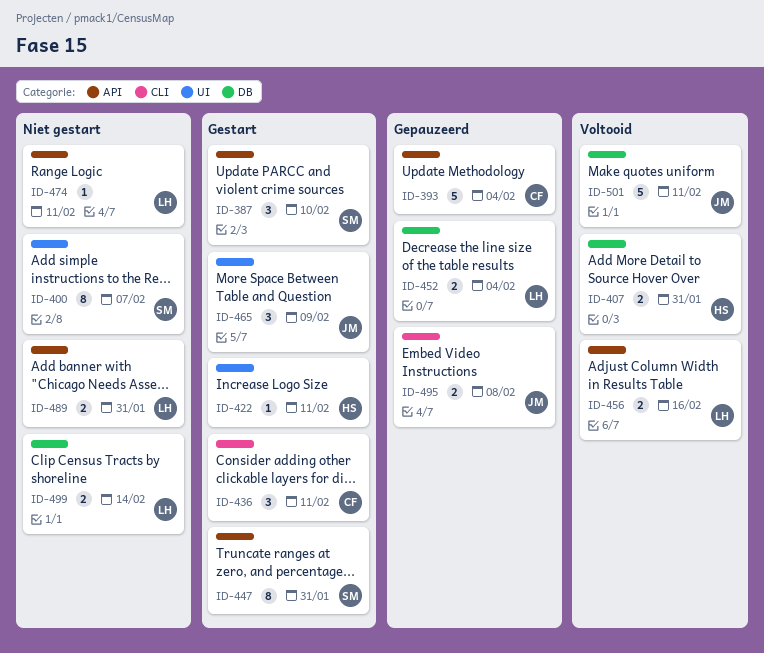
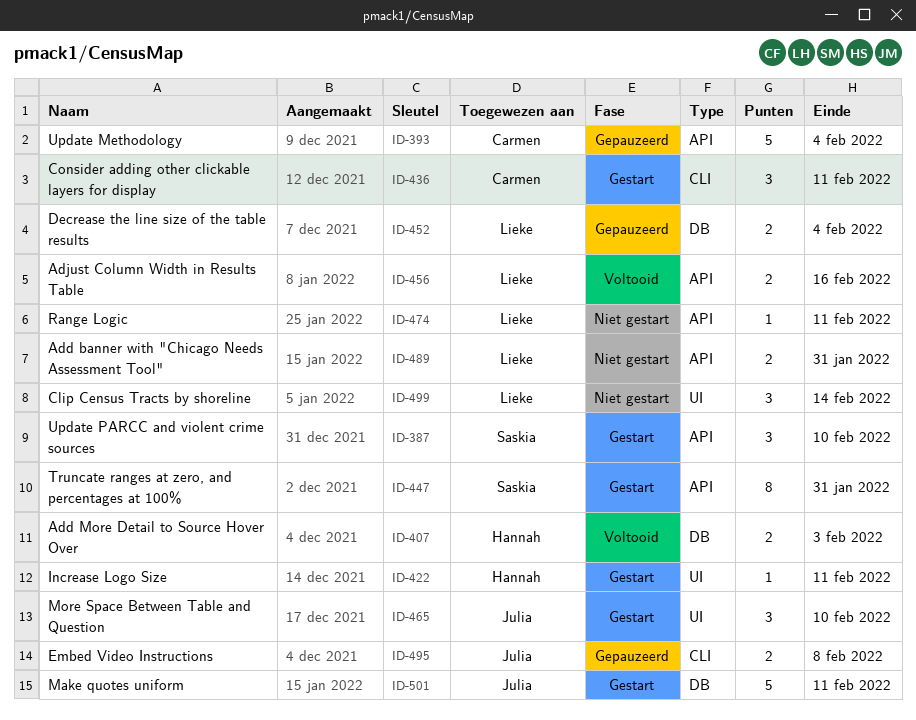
ID-400: present -> none
ID-407, due: Jan 31 -> Feb 3
ID-465, due: Feb 9 -> Feb 10
ID-499, label: DB -> UI
ID-499, estimate: 2 -> 3
ID-501, status: Voltooid -> Gestart

